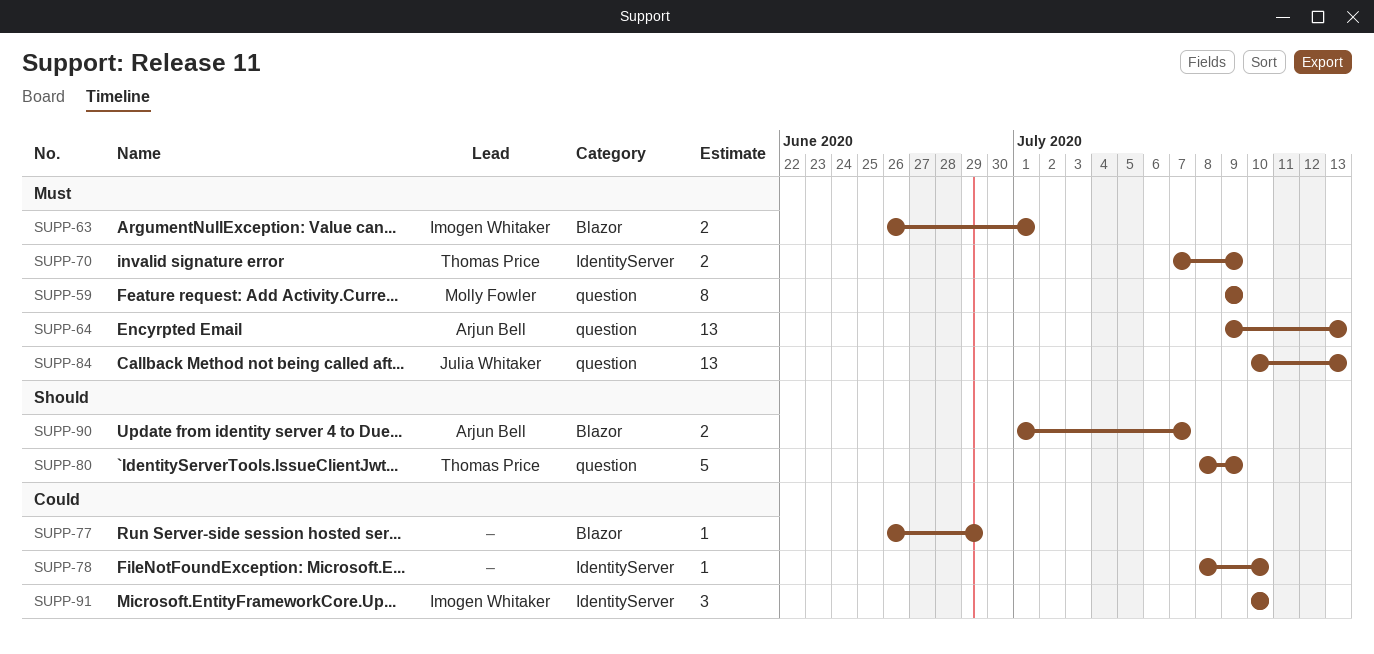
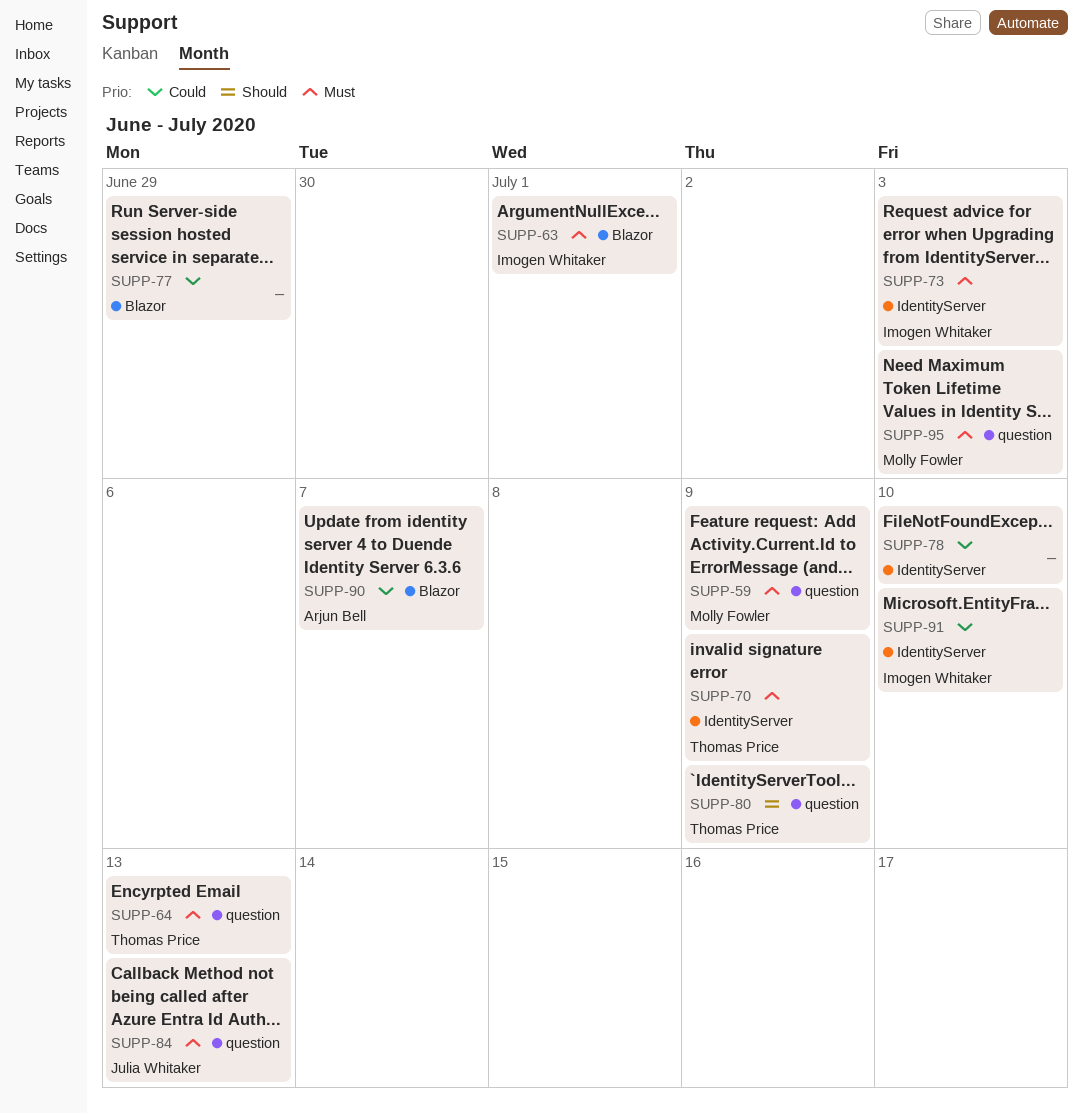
SUPP-64, owner: Arjun Bell -> Thomas Price
SUPP-73: none -> present
SUPP-90, priority: Should -> Could
SUPP-95: none -> present

